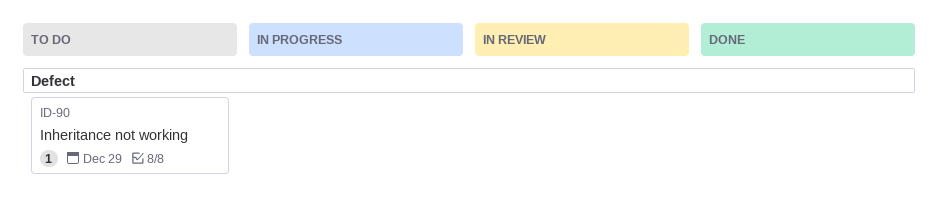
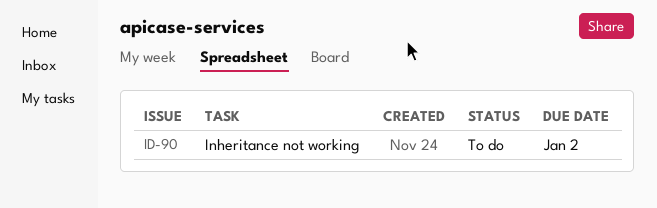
ID-90, due: Dec 29 -> Jan 2

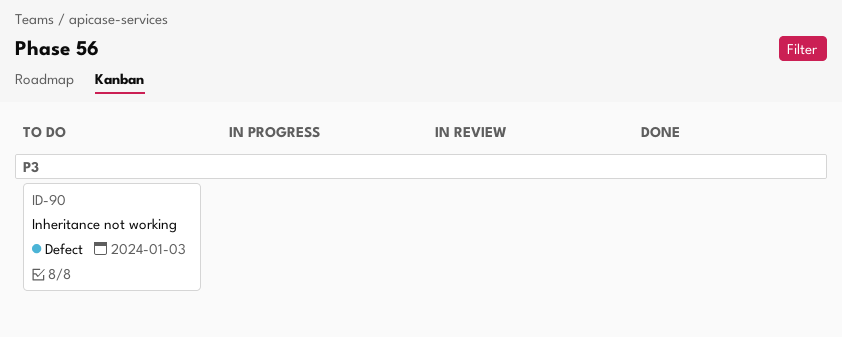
ID-90, due: Jan 2 -> Jan 3

